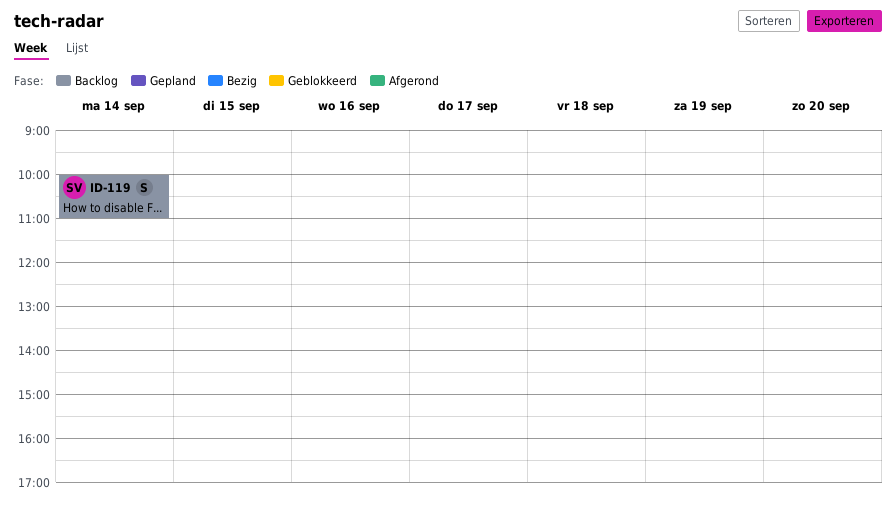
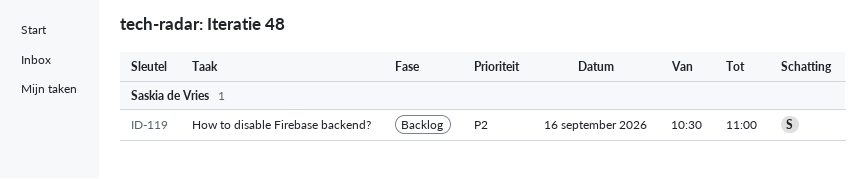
ID-119, day: Sep 14 -> Sep 16
ID-119, begins: 10:00 -> 10:30

